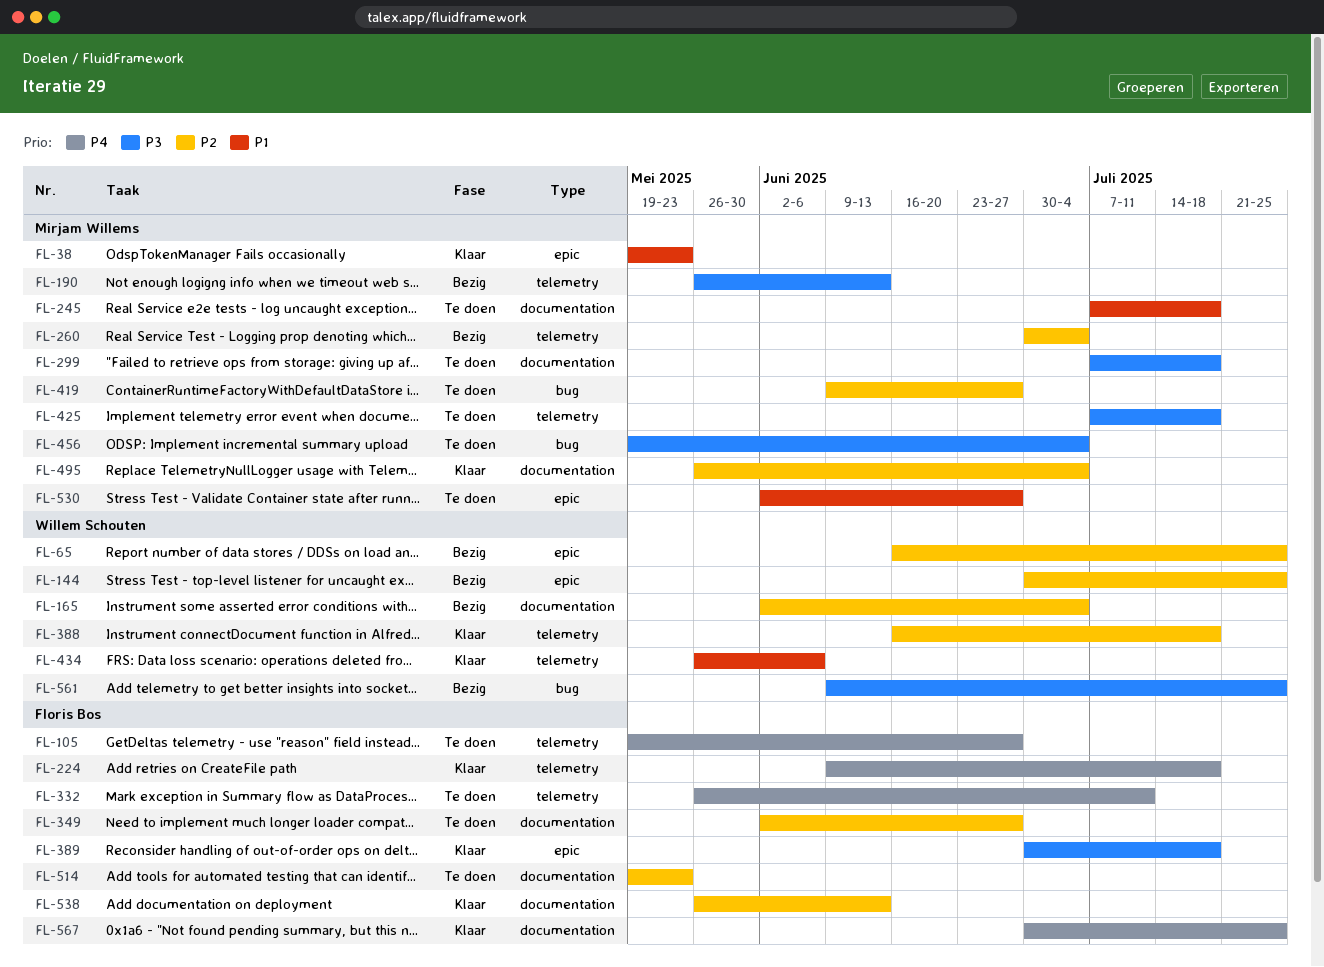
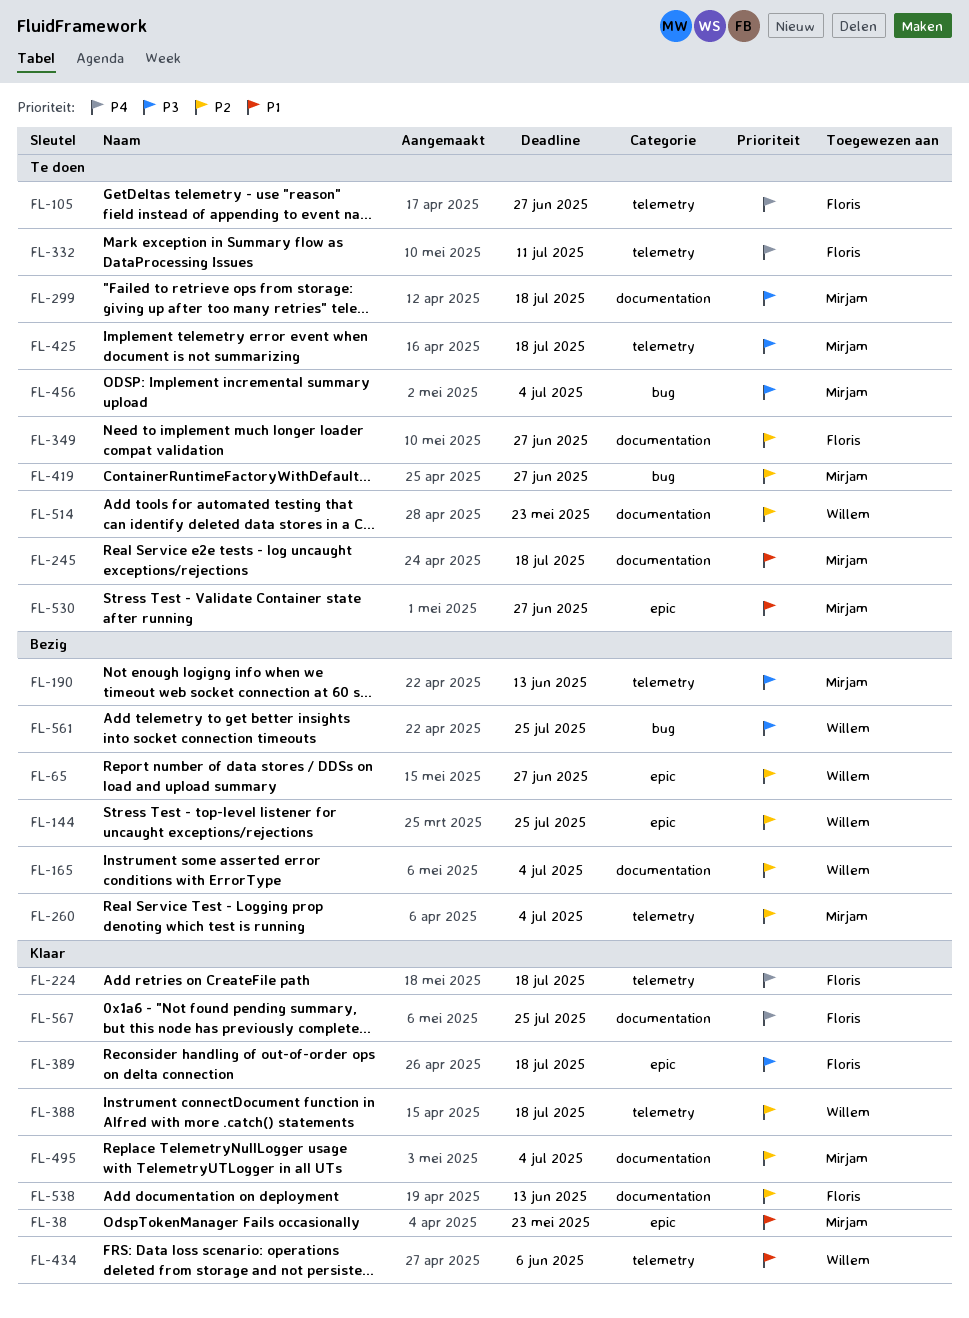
FL-65, due: Jul 25 -> Jun 27
FL-514, owner: Floris Bos -> Willem Schouten

